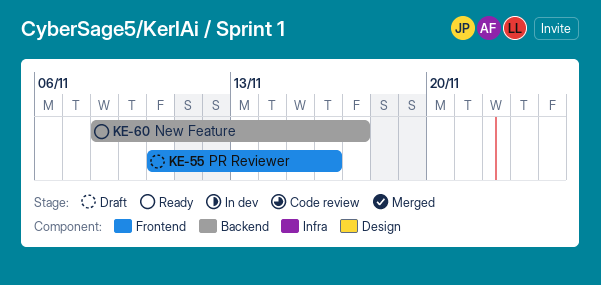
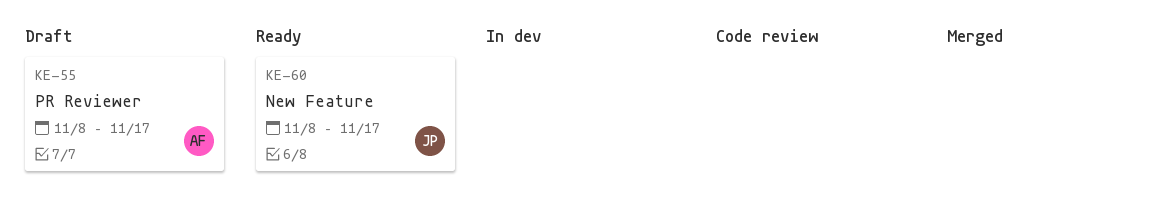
KE-55, start: Nov 10 -> Nov 8
KE-55, due: Nov 16 -> Nov 17

